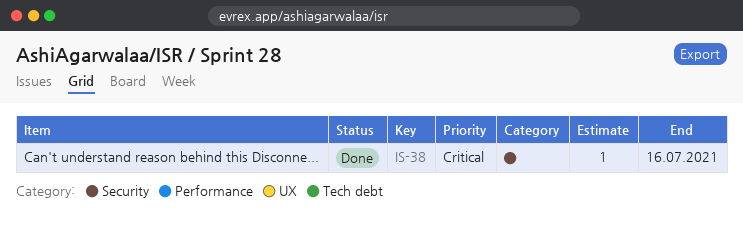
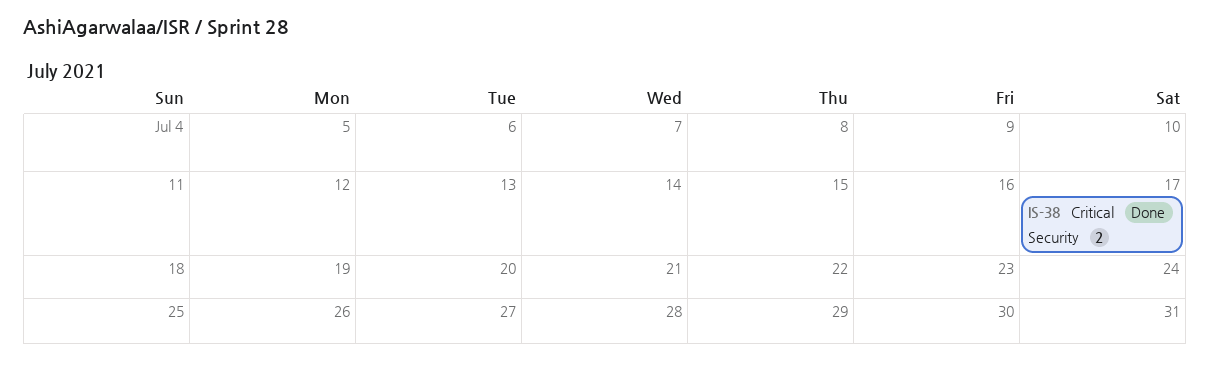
IS-38, estimate: 1 -> 2
IS-38, due: Jul 16 -> Jul 17

